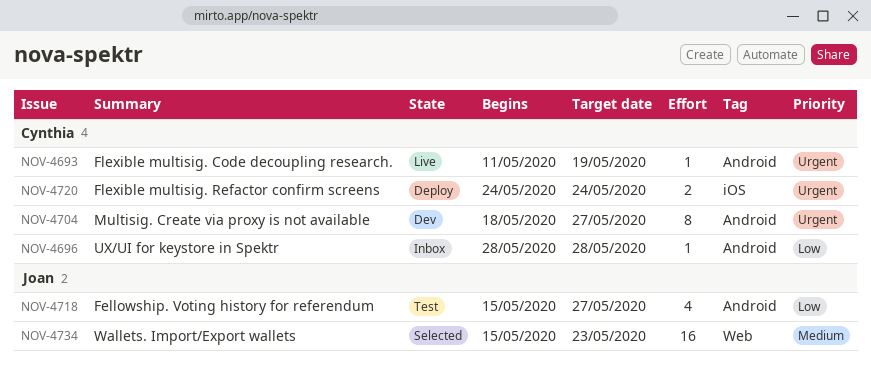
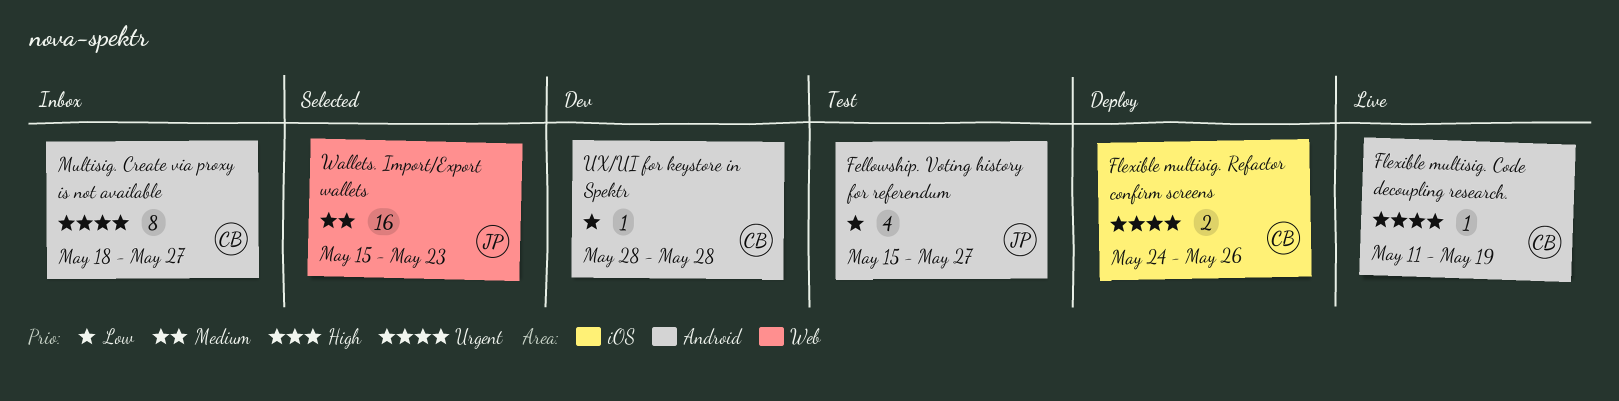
Flexible multisig. Refactor confirm screens, due: May 24 -> May 26
Multisig. Create via proxy is not available, status: Dev -> Inbox
UX/UI for keystore in Spektr, status: Inbox -> Dev

